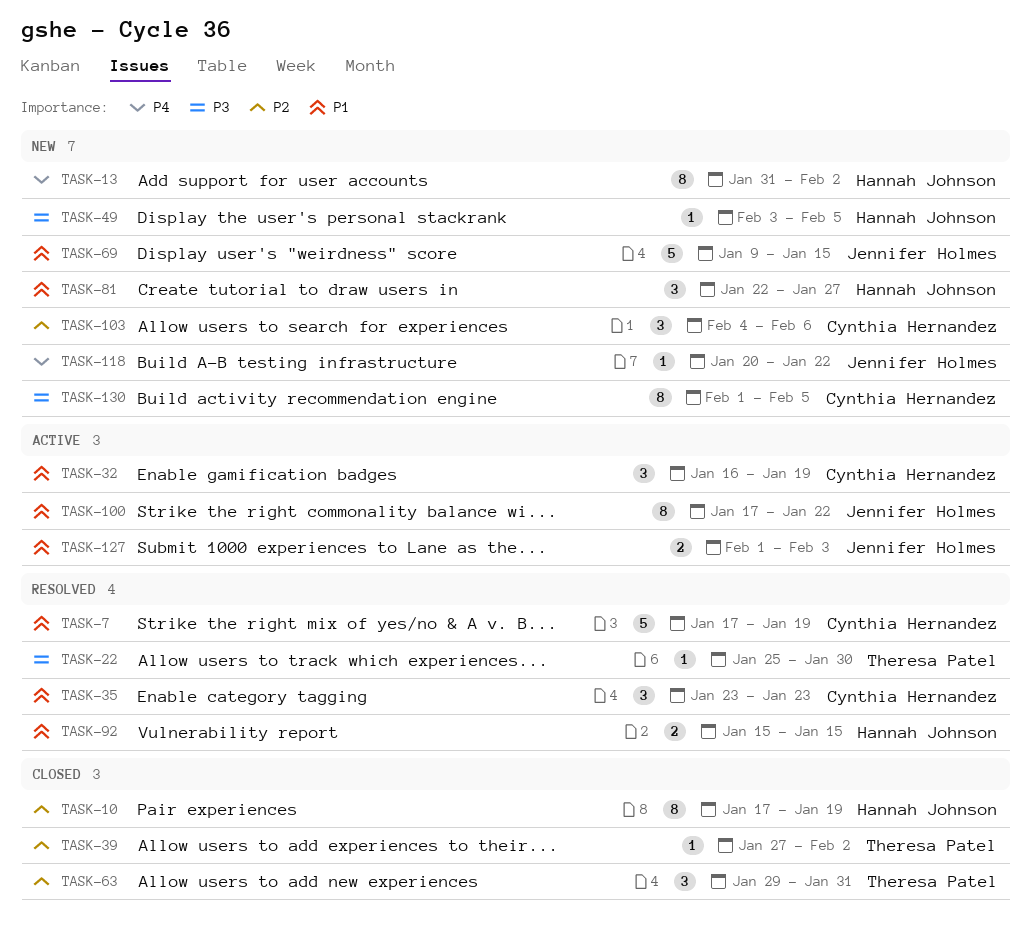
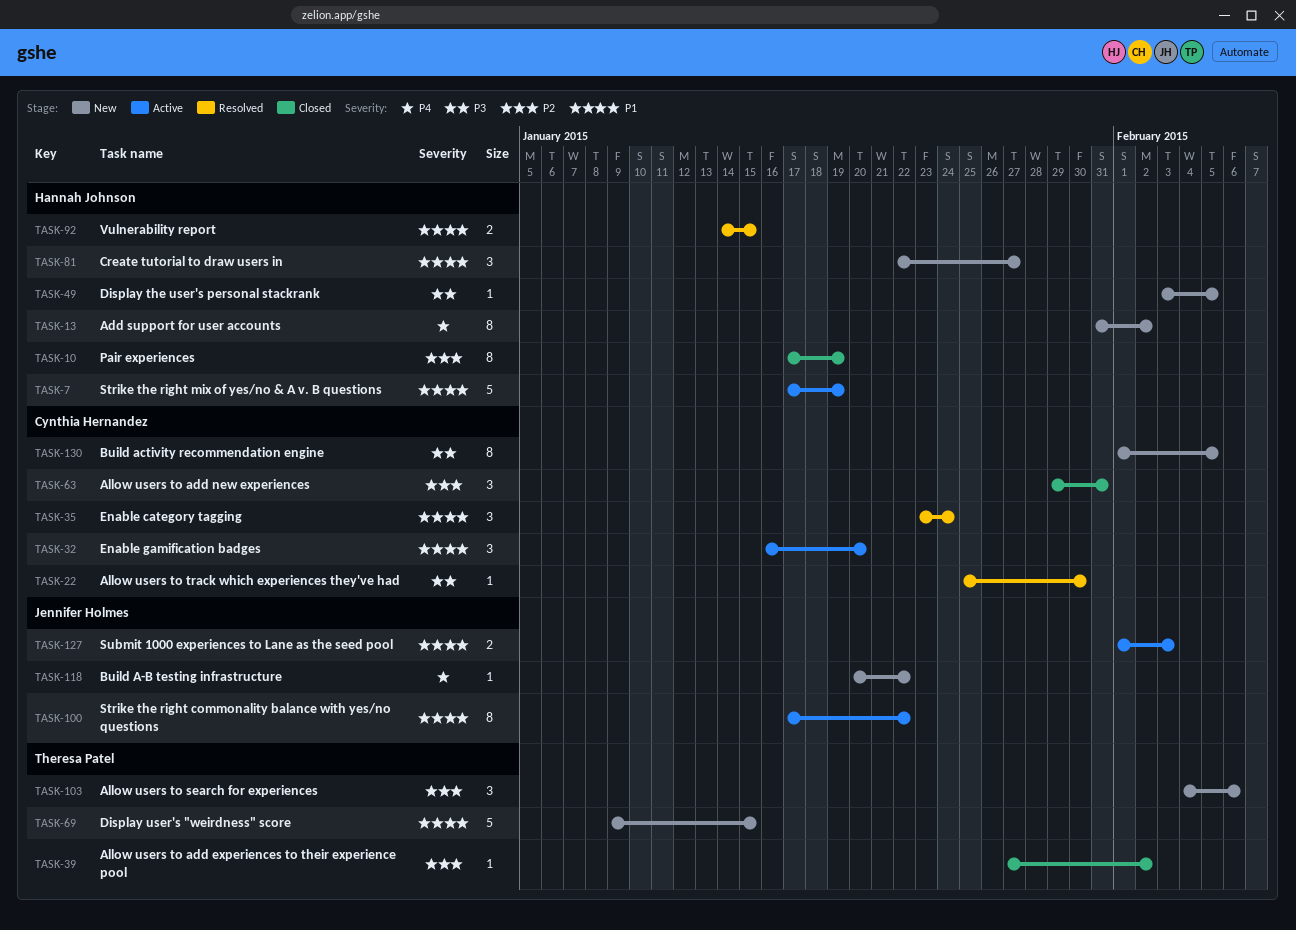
TASK-7, status: Resolved -> Active
TASK-7, owner: Cynthia Hernandez -> Hannah Johnson
TASK-22, owner: Theresa Patel -> Cynthia Hernandez
TASK-32, due: Jan 19 -> Jan 20
TASK-35, due: Jan 23 -> Jan 24
TASK-63, owner: Theresa Patel -> Cynthia Hernandez
TASK-69, owner: Jennifer Holmes -> Theresa Patel
TASK-92, start: Jan 15 -> Jan 14
TASK-103, owner: Cynthia Hernandez -> Theresa Patel

